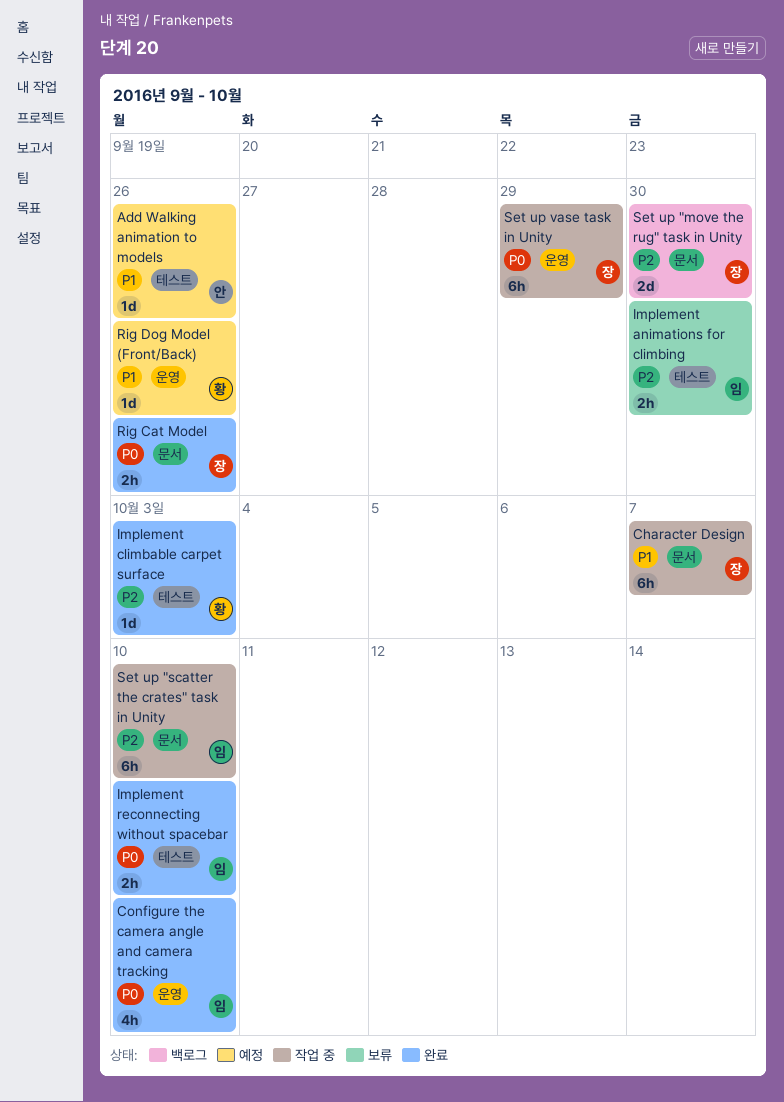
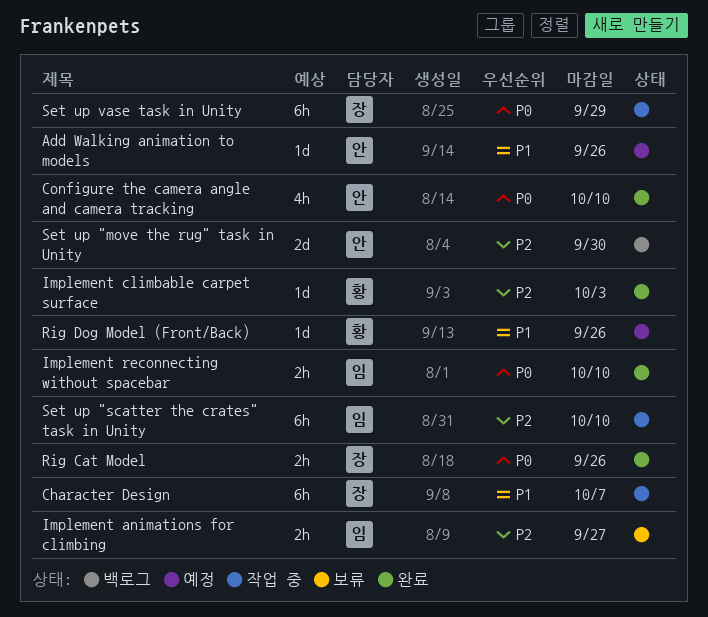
Configure the camera angle and camera tracking, owner: 임 -> 안
Implement animations for climbing, due: Sep 30 -> Sep 27
Set up "move the rug" task in Unity, owner: 장 -> 안

